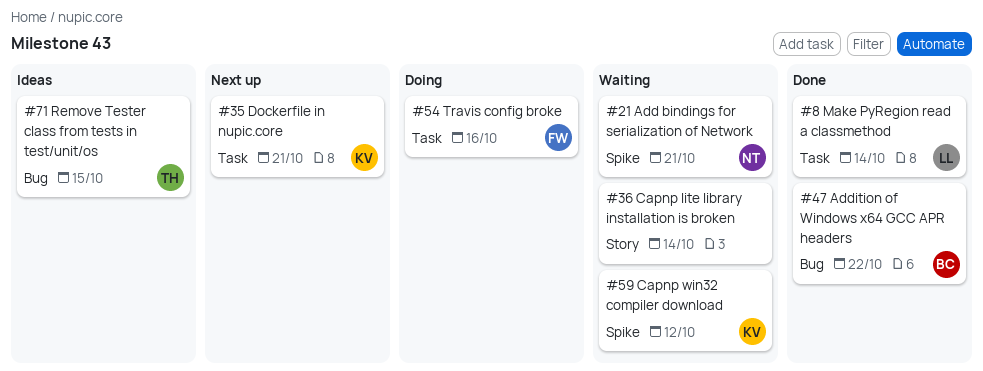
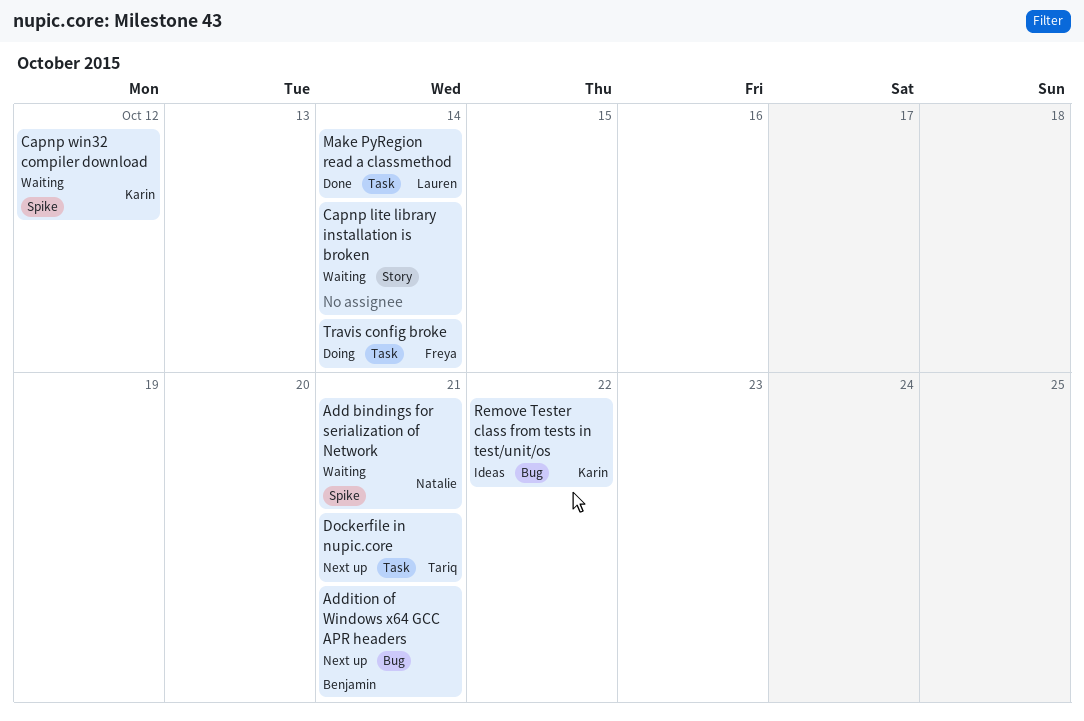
Addition of Windows x64 GCC APR headers, status: Done -> Next up
Addition of Windows x64 GCC APR headers, due: Oct 22 -> Oct 21
Dockerfile in nupic.core, owner: Karin -> Tariq
Remove Tester class from tests in test/unit/os, owner: Tariq -> Karin
Remove Tester class from tests in test/unit/os, due: Oct 15 -> Oct 22
Travis config broke, due: Oct 16 -> Oct 14

